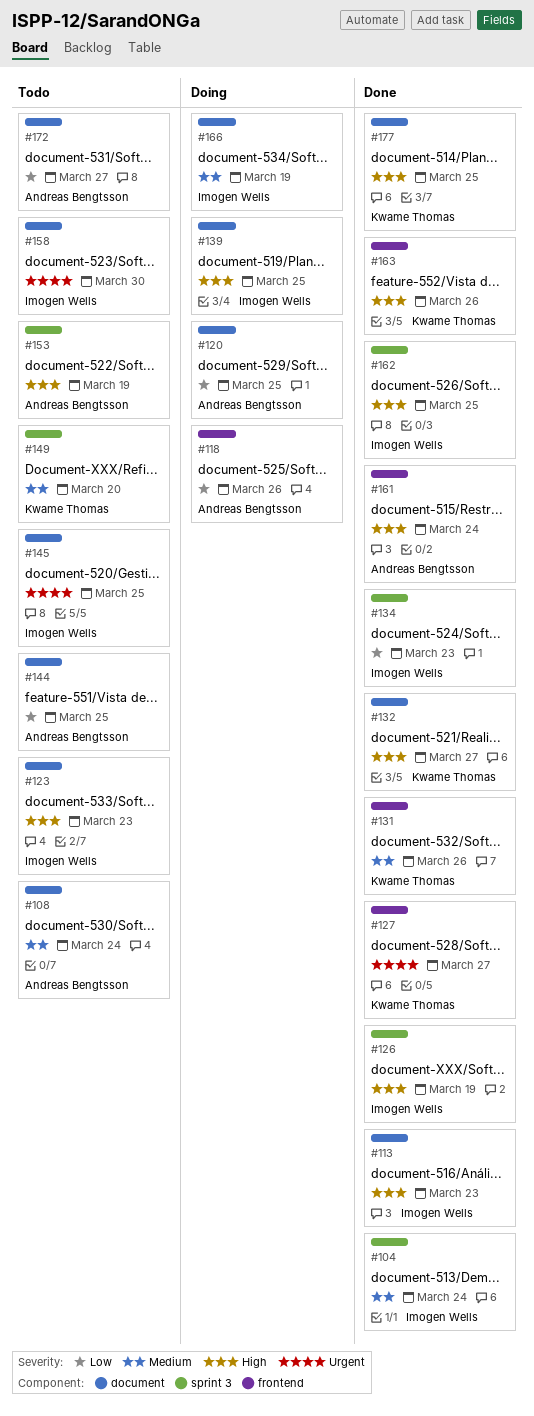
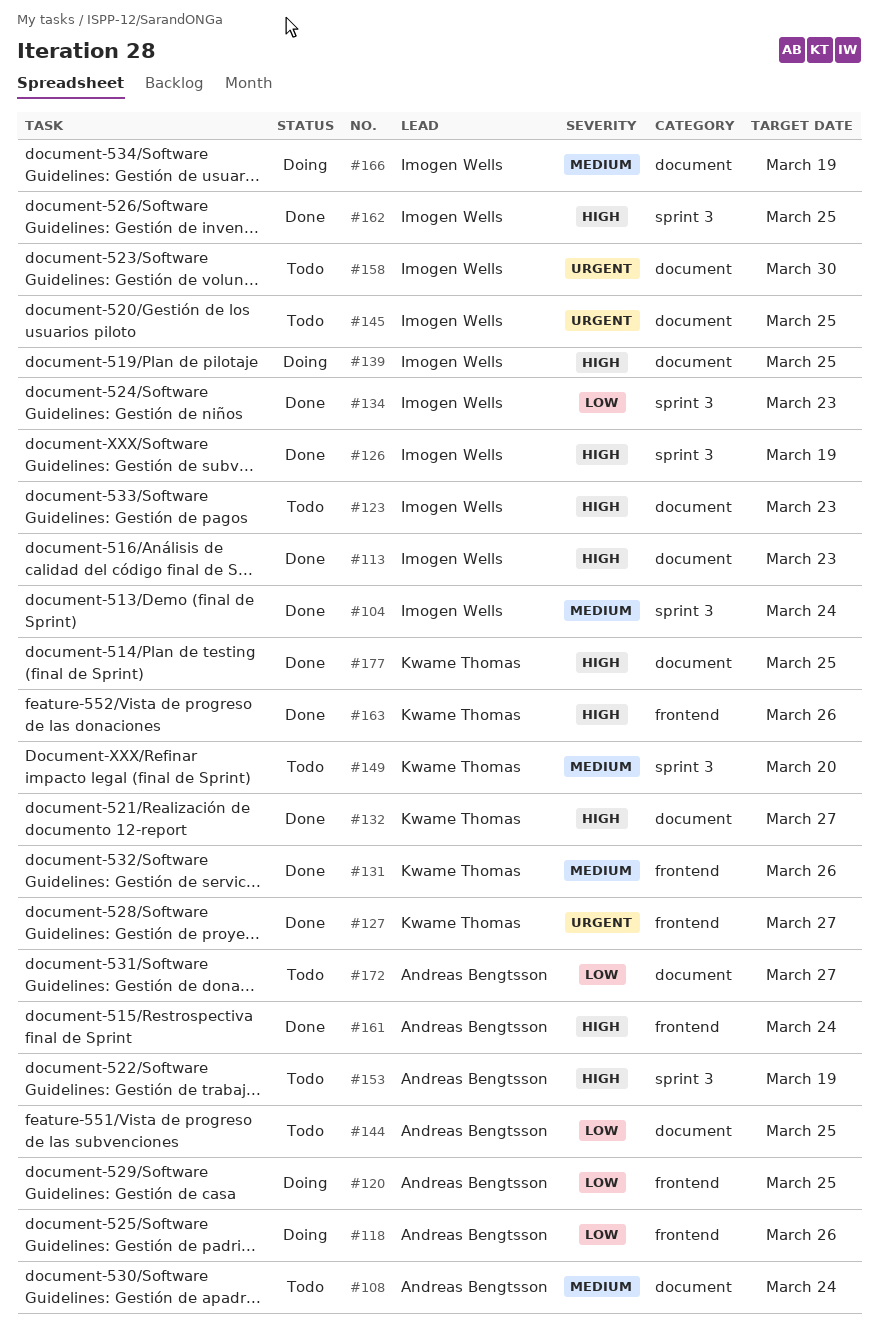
#120, label: document -> frontend

